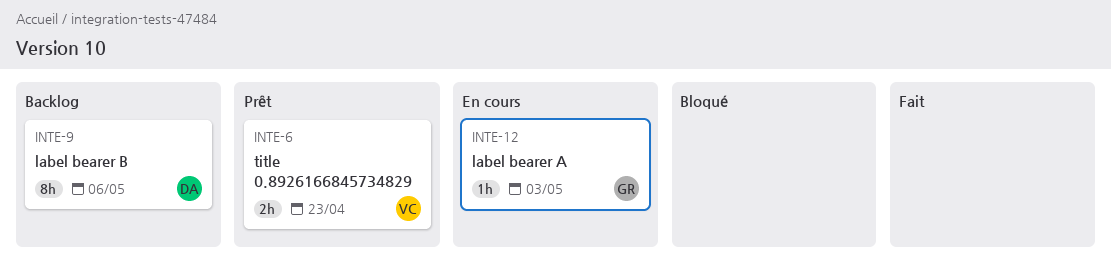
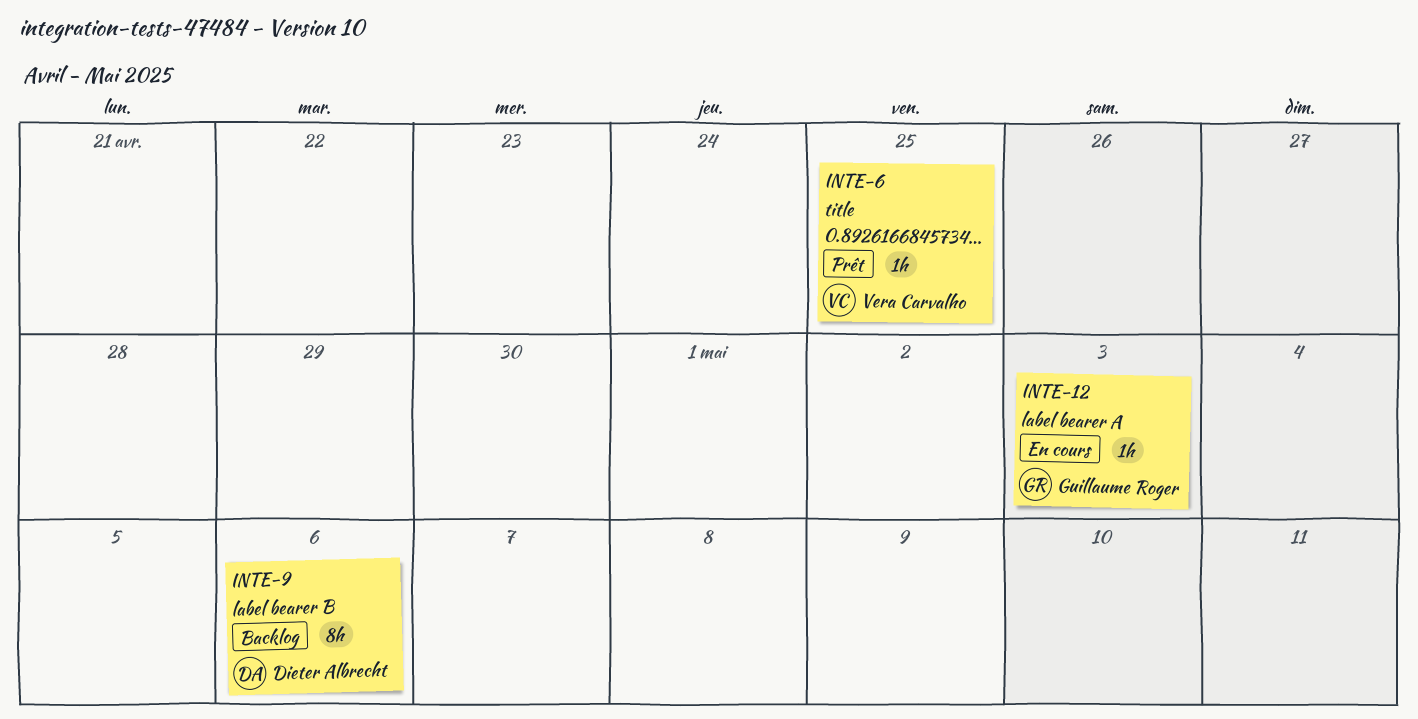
INTE-6, estimate: 2h -> 1h
INTE-6, due: Apr 23 -> Apr 25

